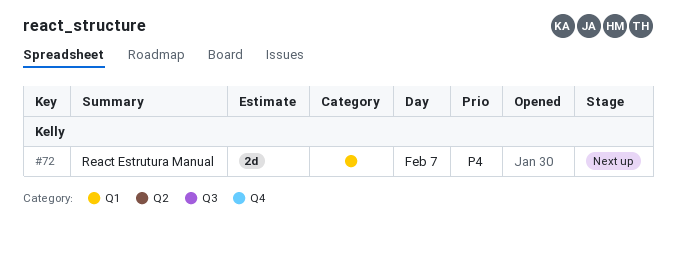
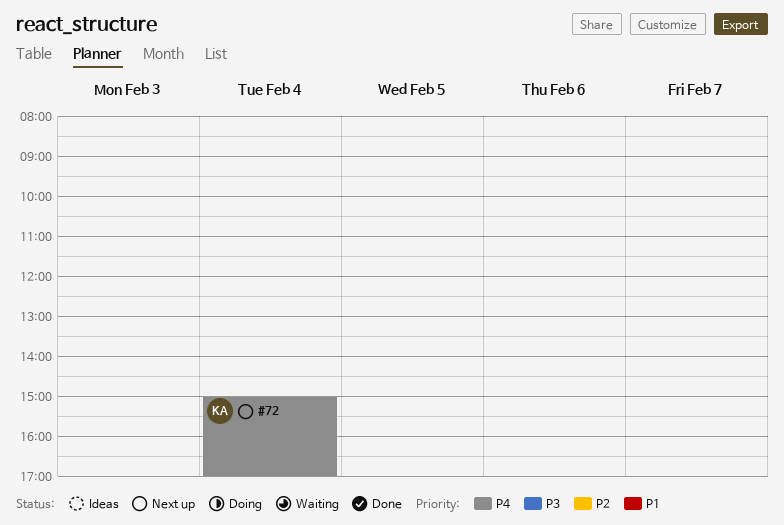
#72, day: Feb 7 -> Feb 4

